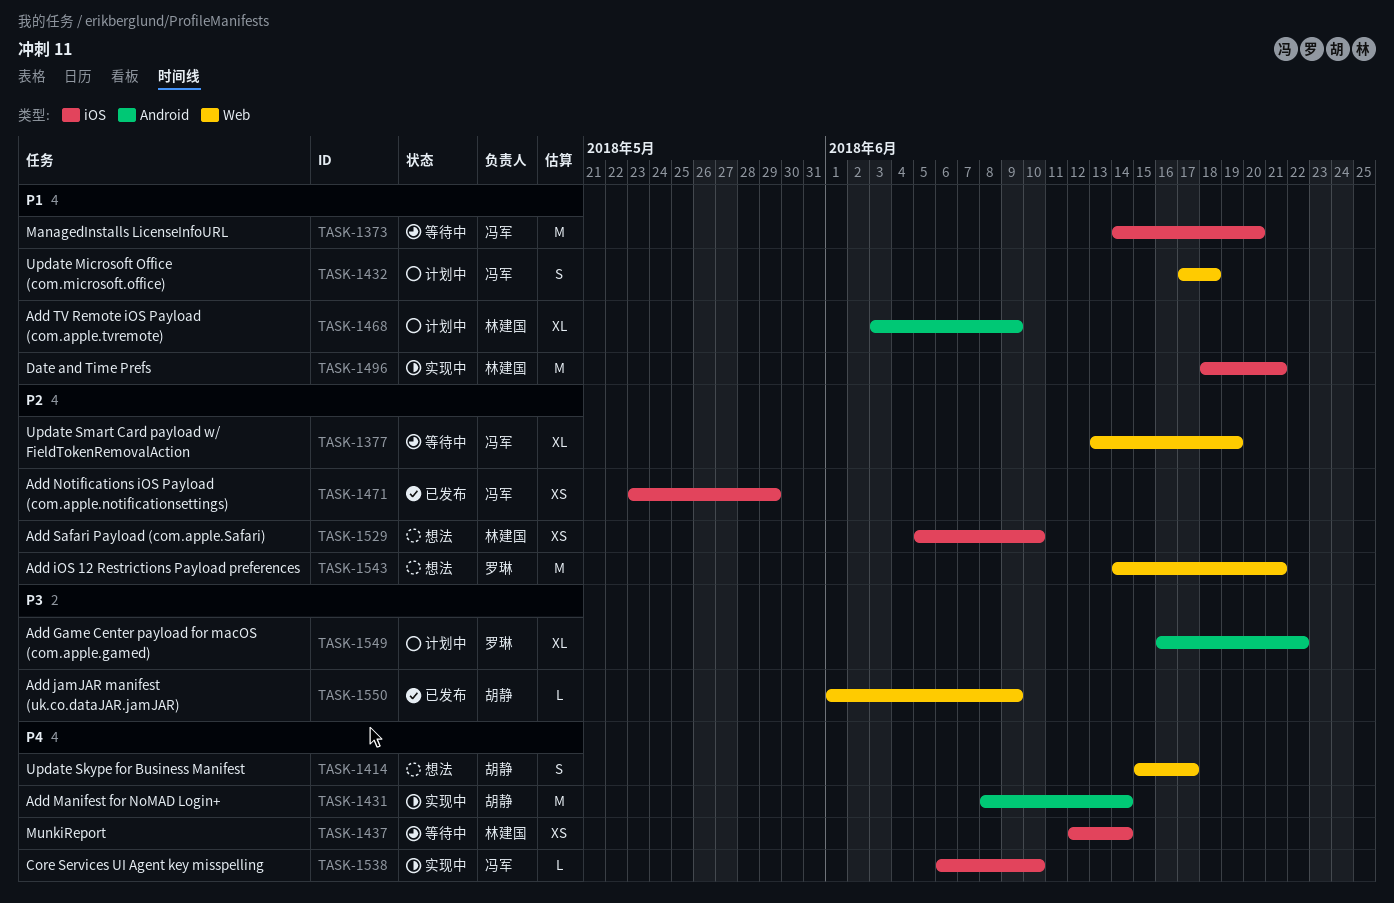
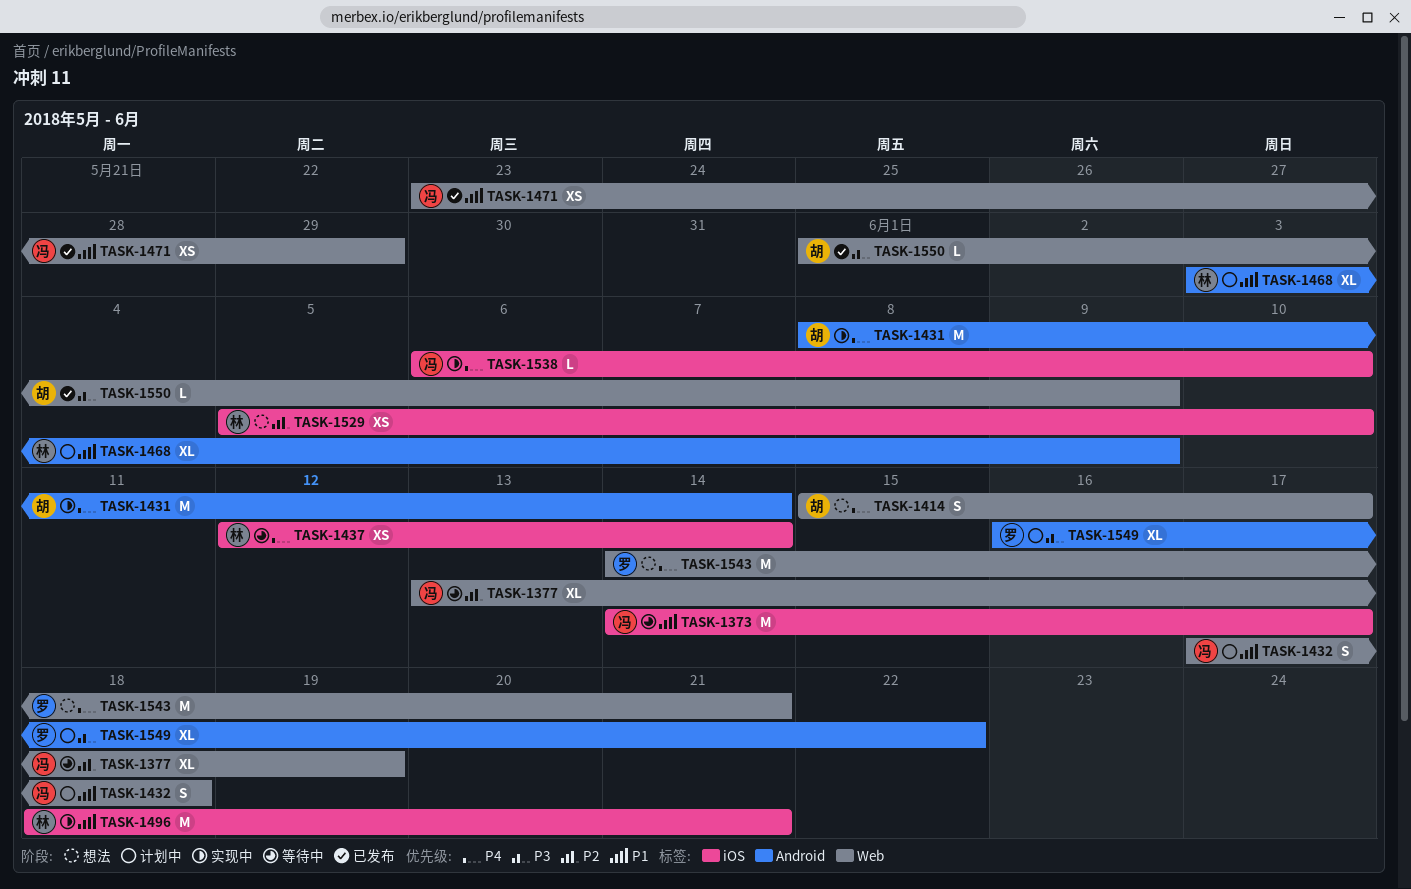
TASK-1373, due: Jun 20 -> Jun 17
TASK-1471, priority: P2 -> P1
TASK-1471, label: iOS -> Web
TASK-1543, priority: P2 -> P4

